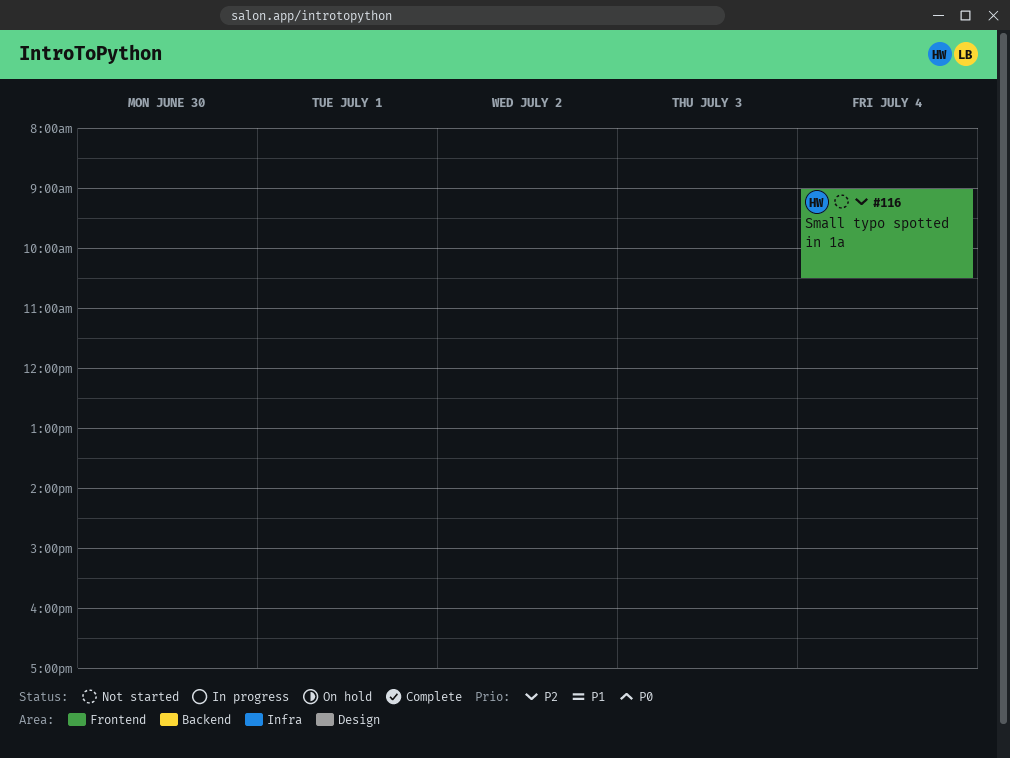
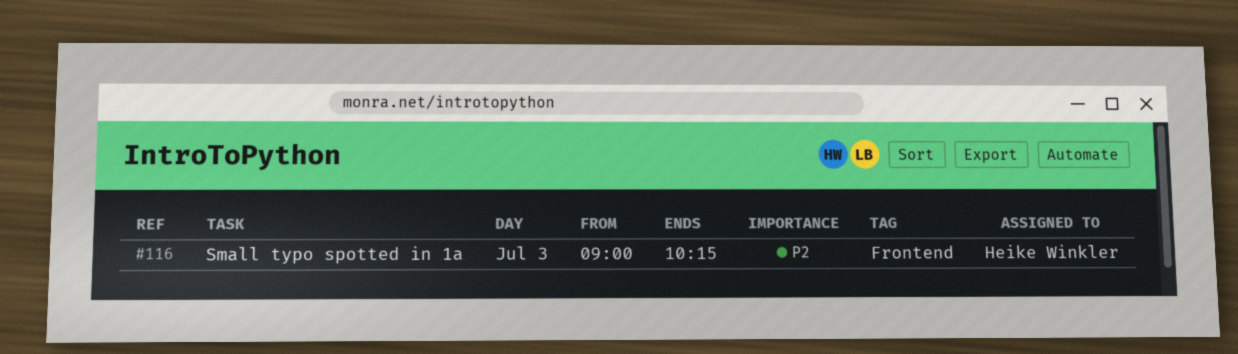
#116, day: Jul 4 -> Jul 3
#116, ends: 10:30 -> 10:15

